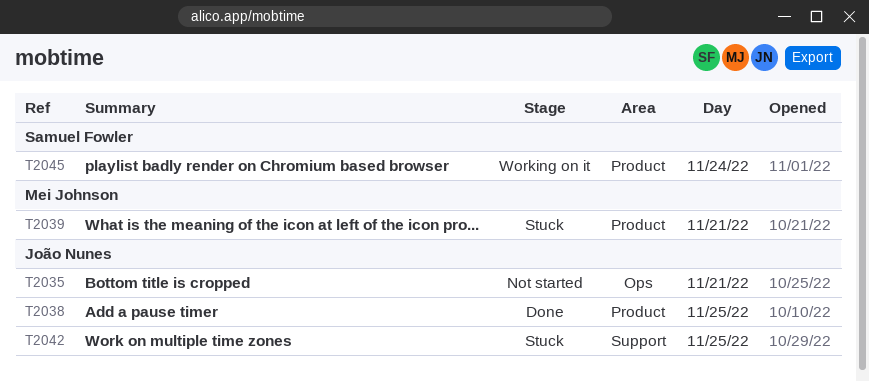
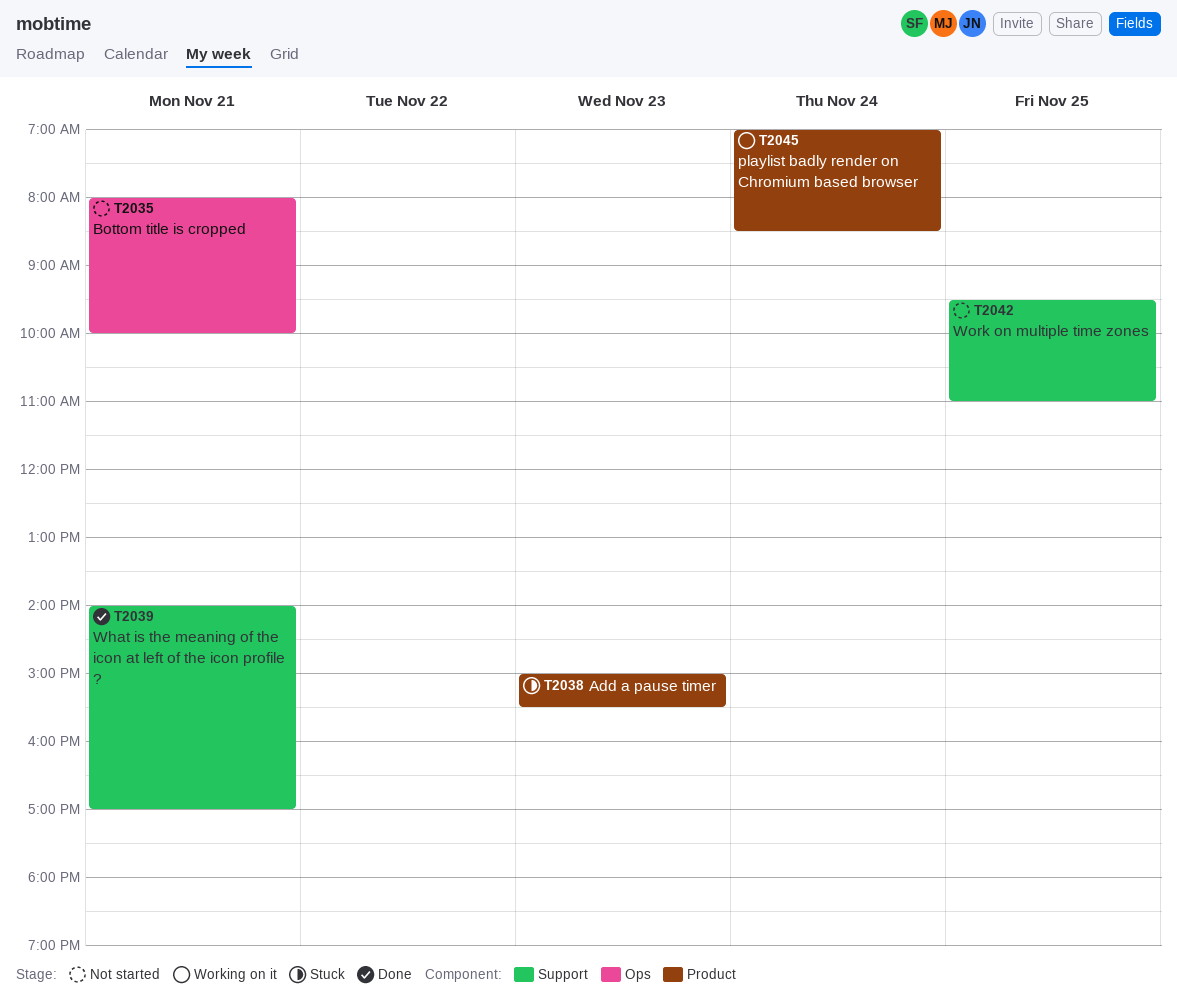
T2038, status: Done -> Stuck
T2038, day: Nov 25 -> Nov 23
T2039, status: Stuck -> Done
T2039, label: Product -> Support
T2042, status: Stuck -> Not started

